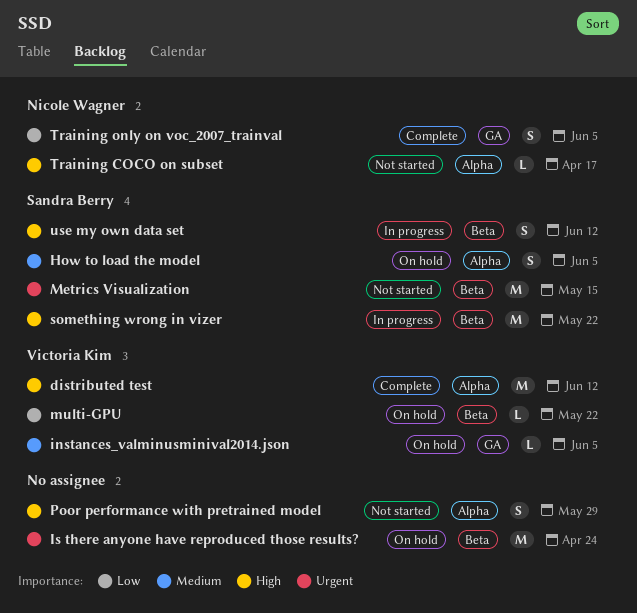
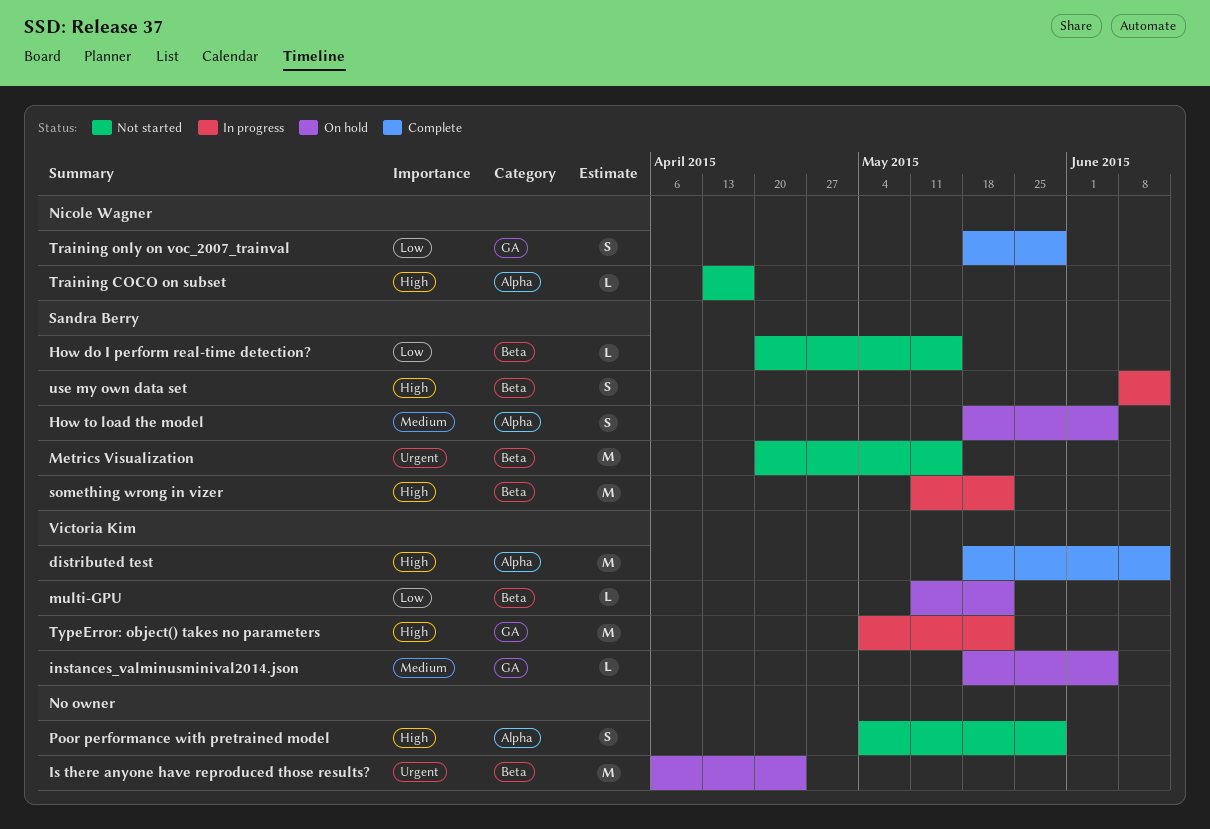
How do I perform real-time detection?: none -> present
Training only on voc_2007_trainval, due: Jun 5 -> May 29
TypeError: object() takes no parameters: none -> present

